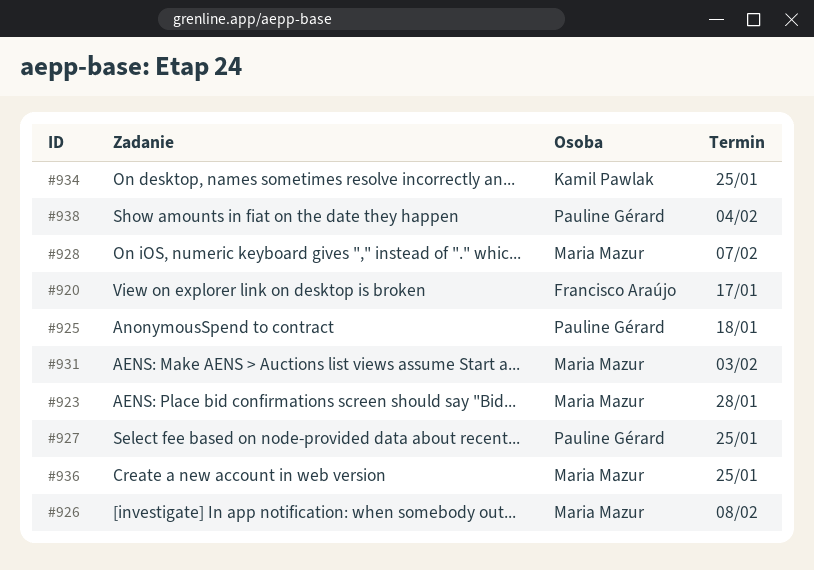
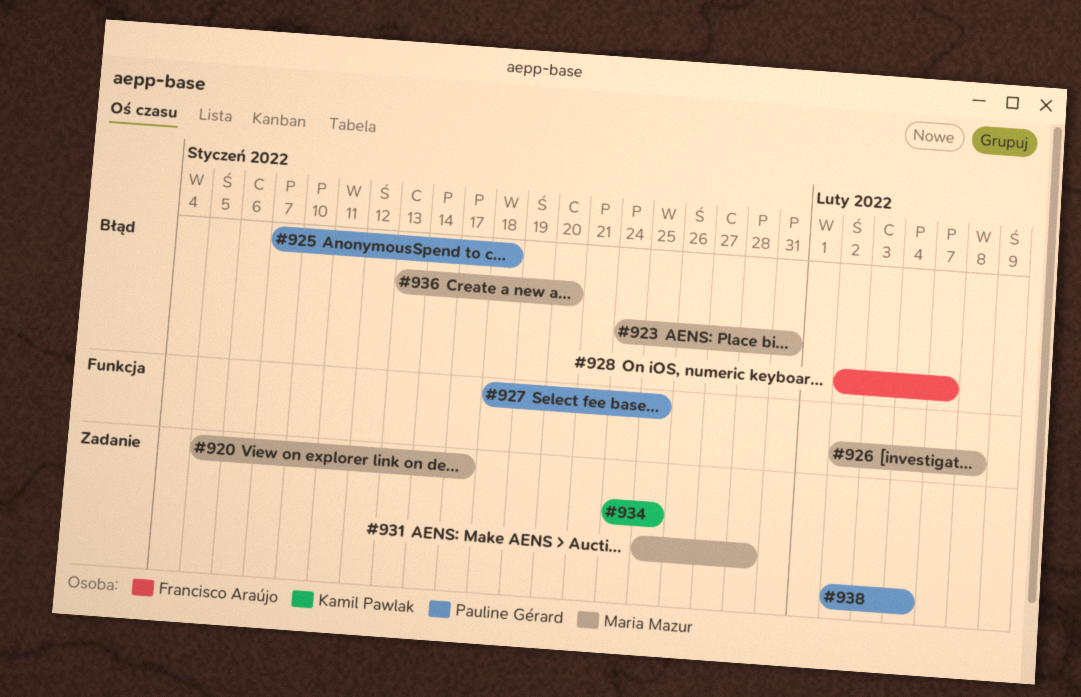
#920, owner: Francisco Araújo -> Maria Mazur
#923, due: Jan 28 -> Jan 31
#928, owner: Maria Mazur -> Francisco Araújo
#931, due: Feb 3 -> Jan 28
#936, due: Jan 25 -> Jan 20

